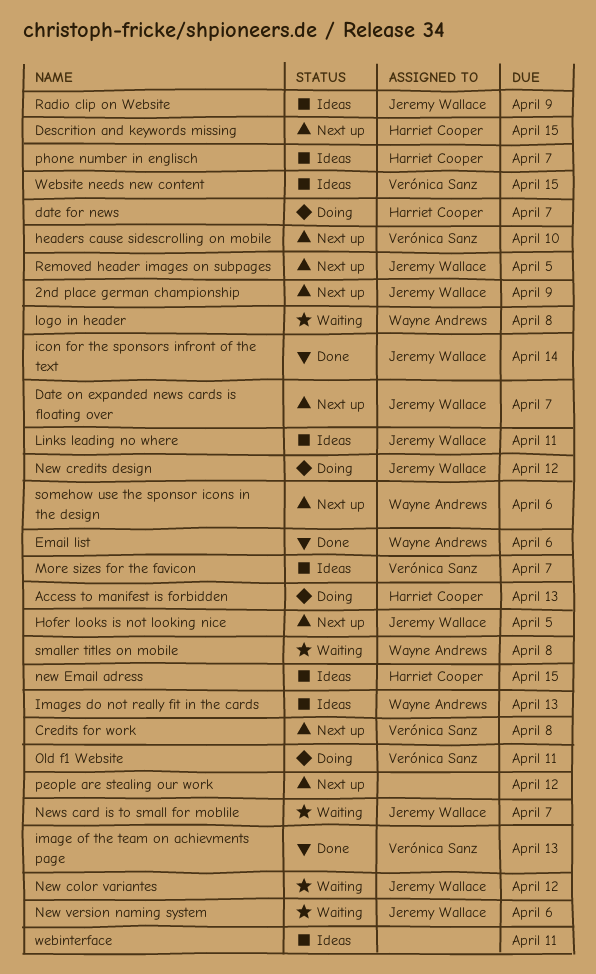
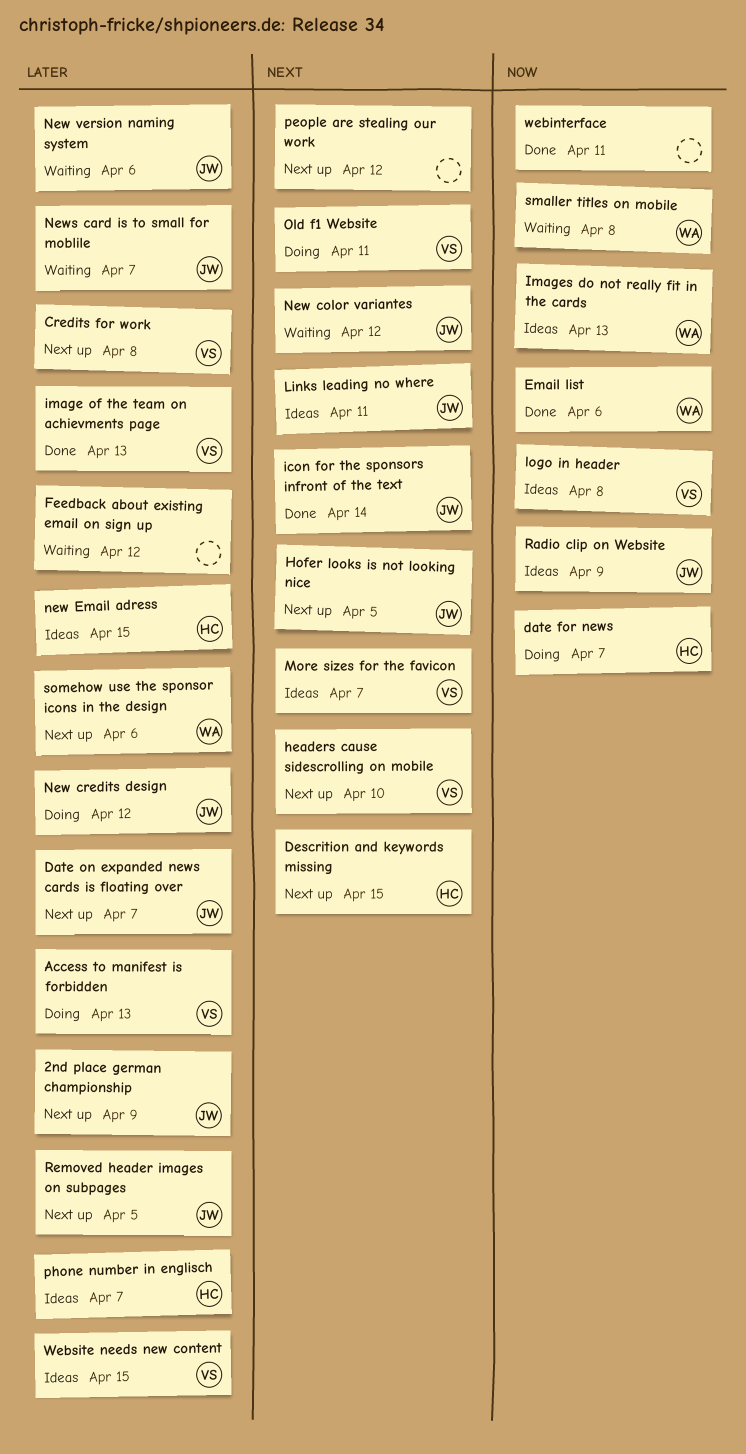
Access to manifest is forbidden, owner: Harriet Cooper -> Verónica Sanz
Feedback about existing email on sign up: none -> present
logo in header, status: Waiting -> Ideas
logo in header, owner: Wayne Andrews -> Verónica Sanz
webinterface, status: Ideas -> Done

